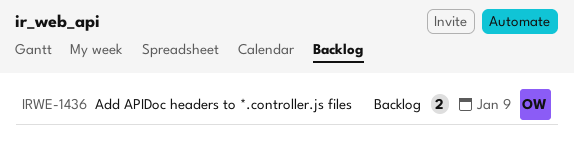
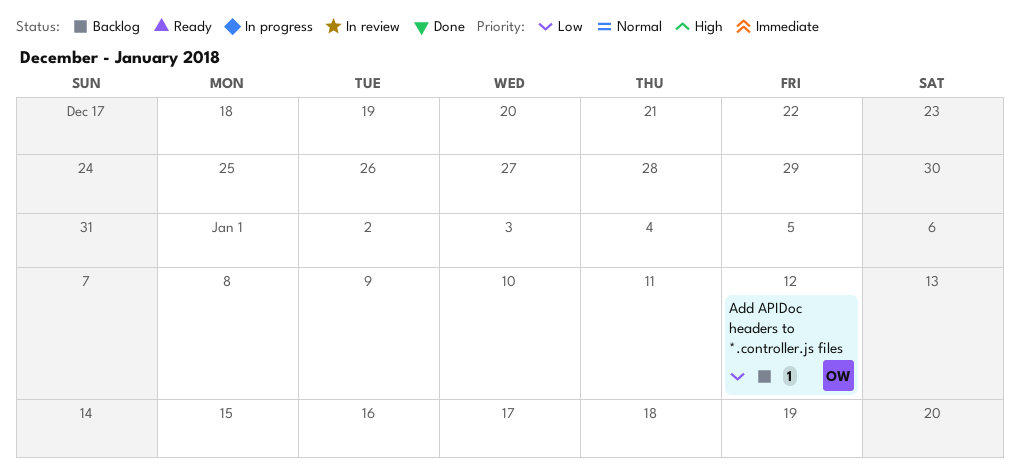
Add APIDoc headers to *.controller.js files, estimate: 2 -> 1
Add APIDoc headers to *.controller.js files, due: Jan 9 -> Jan 12

